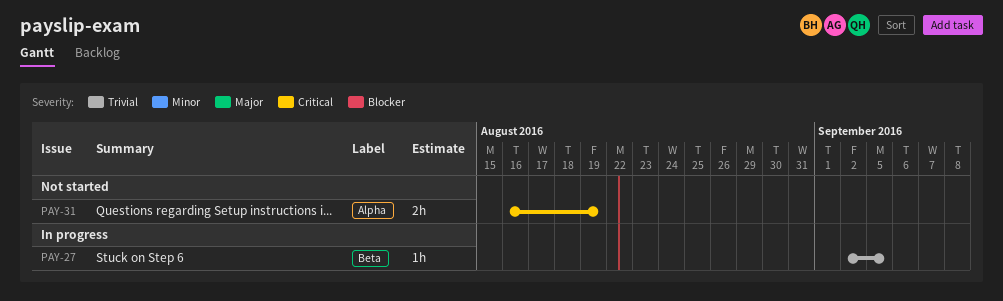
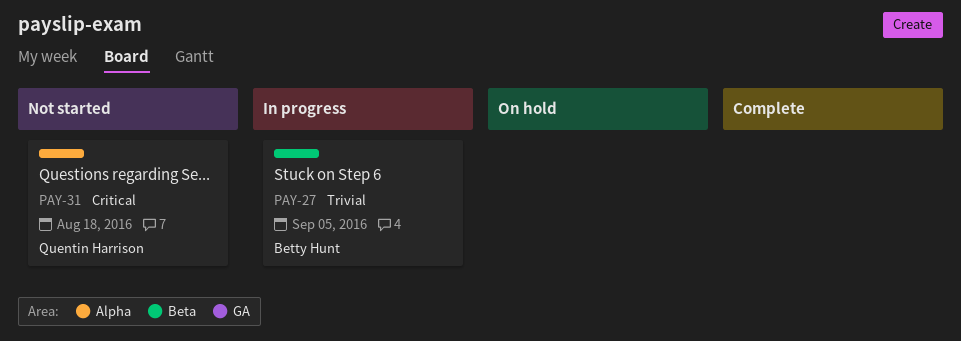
PAY-31, due: Aug 19 -> Aug 18

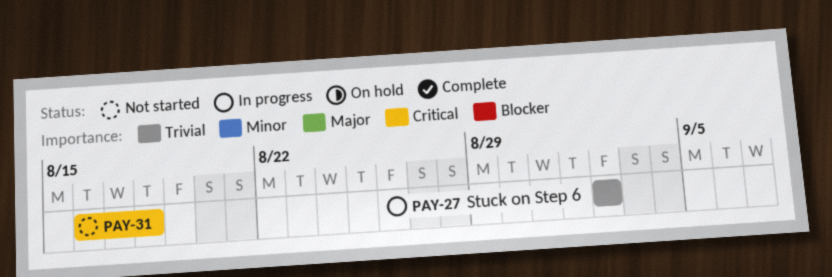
PAY-27, due: Sep 5 -> Sep 2

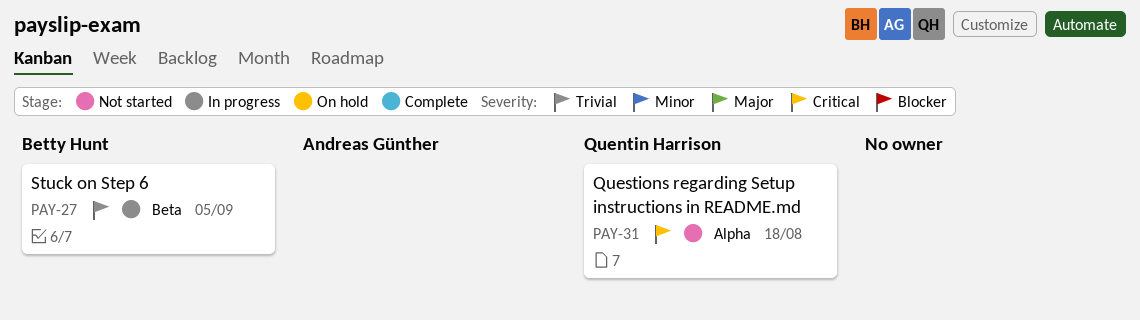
PAY-27, due: Sep 2 -> Sep 5

